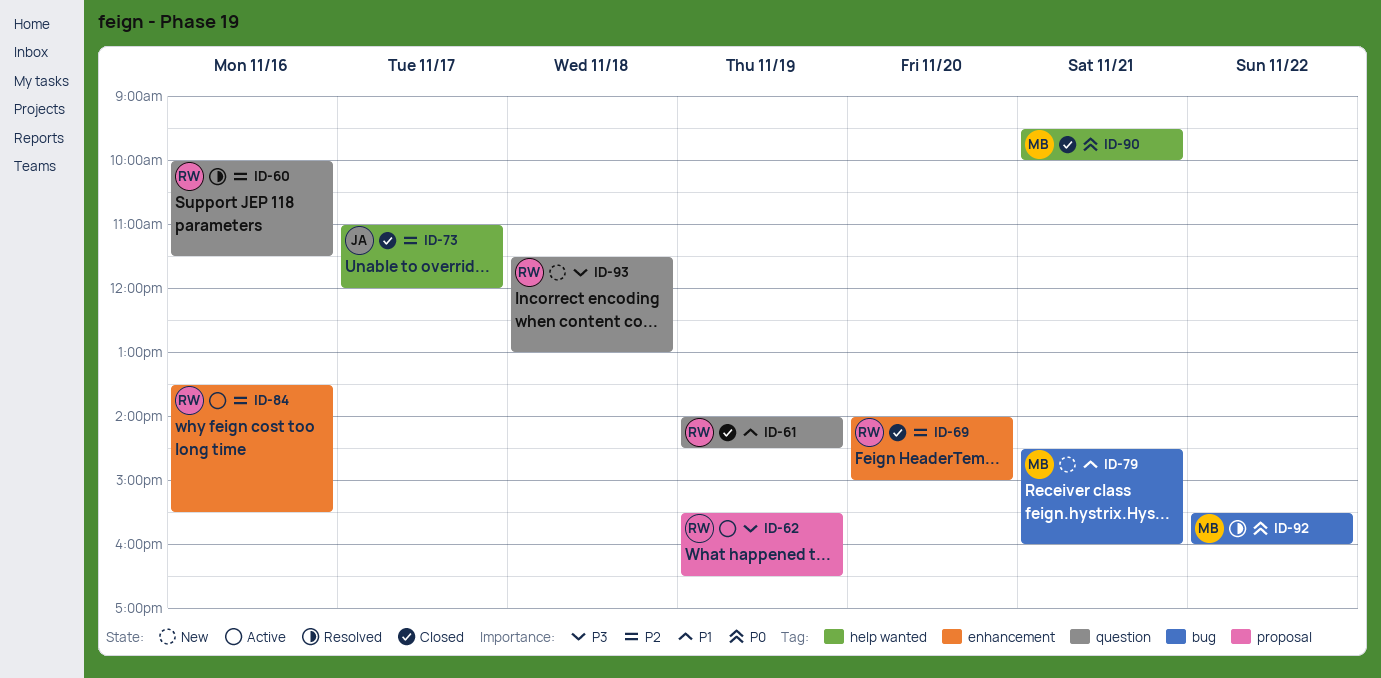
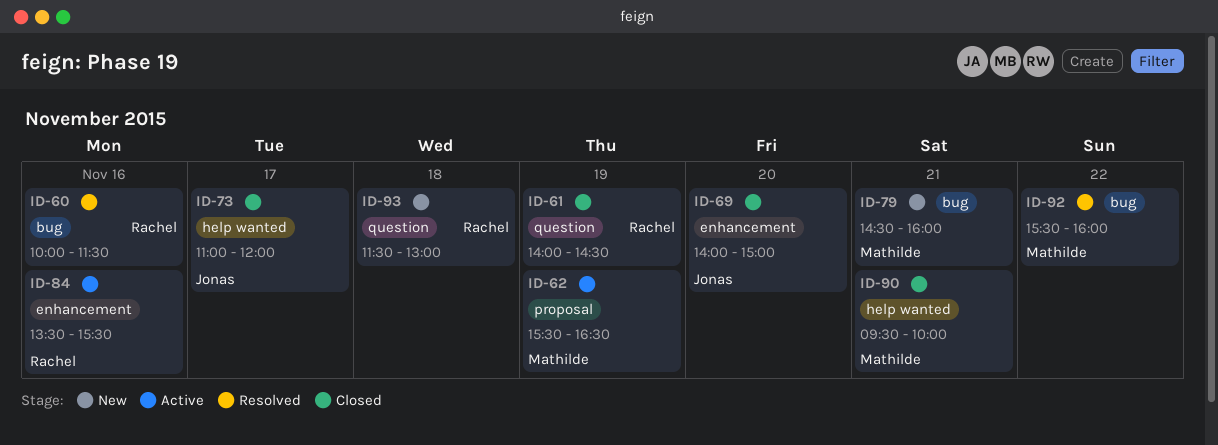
ID-60, label: question -> bug
ID-62, owner: Rachel -> Mathilde
ID-69, owner: Rachel -> Jonas

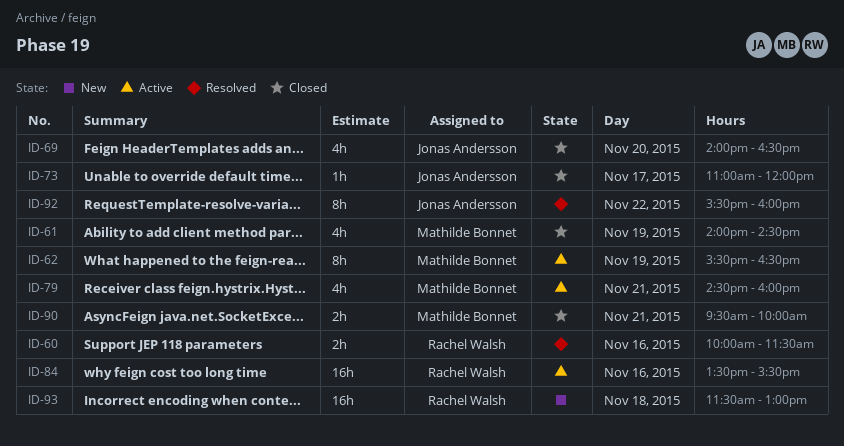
ID-61, owner: Rachel Walsh -> Mathilde Bonnet
ID-69, ends: 15:00 -> 16:30
ID-79, status: New -> Active
ID-92, owner: Mathilde Bonnet -> Jonas Andersson

